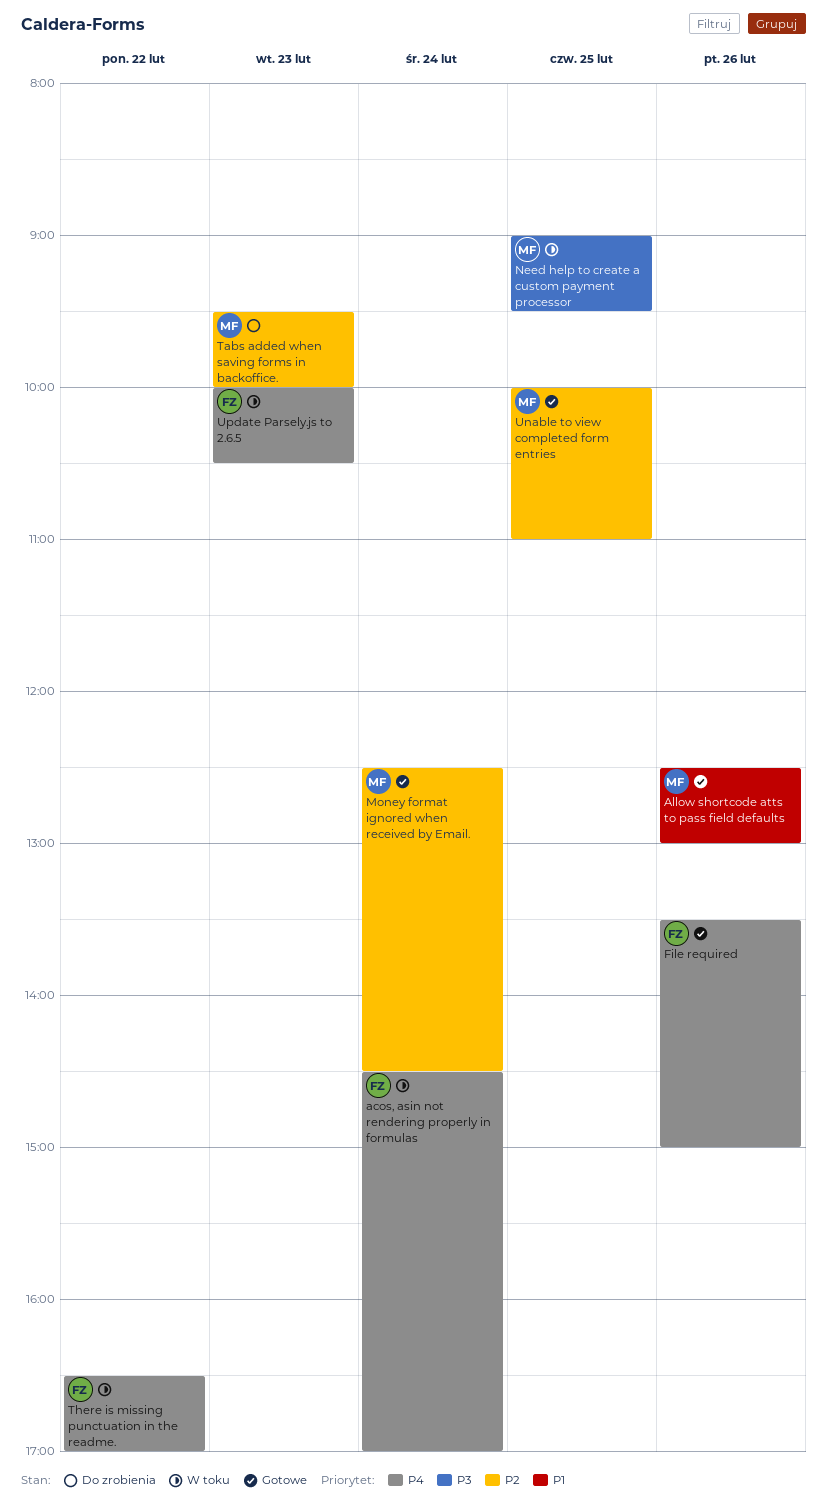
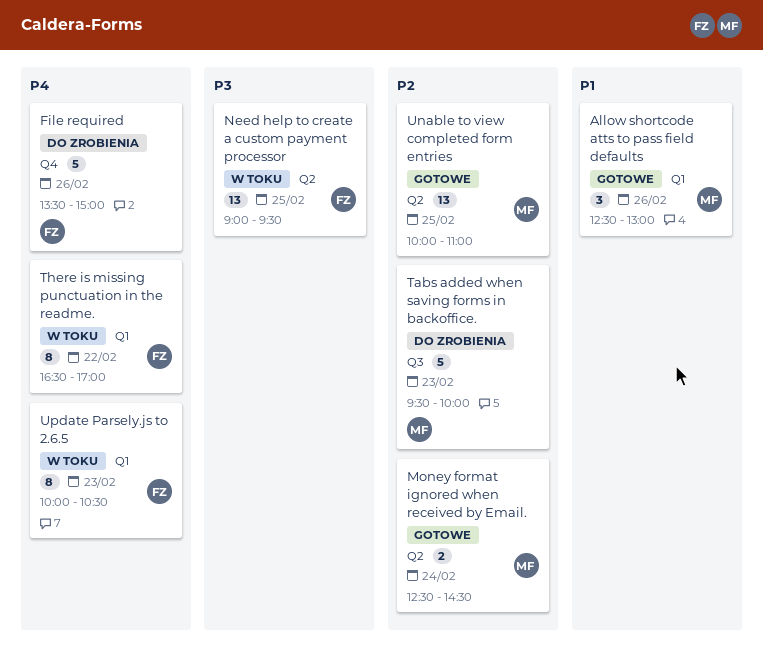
acos, asin not rendering properly in formulas: present -> none
File required, status: Gotowe -> Do zrobienia
Need help to create a custom payment processor, owner: MF -> FZ

